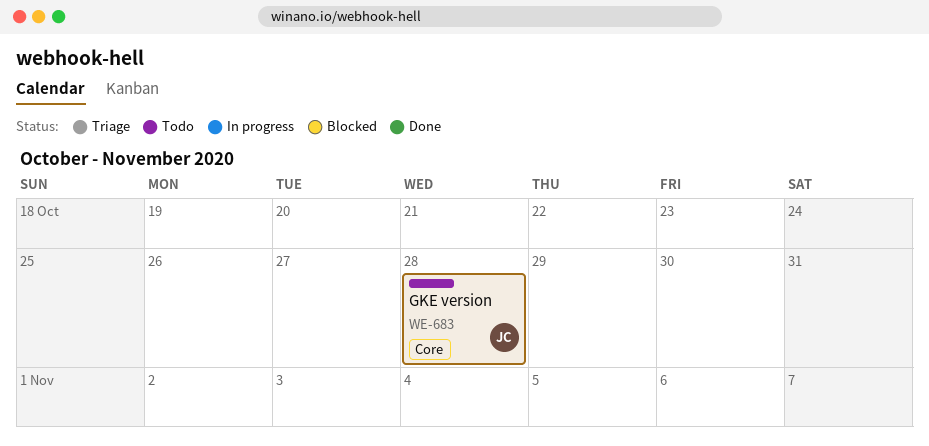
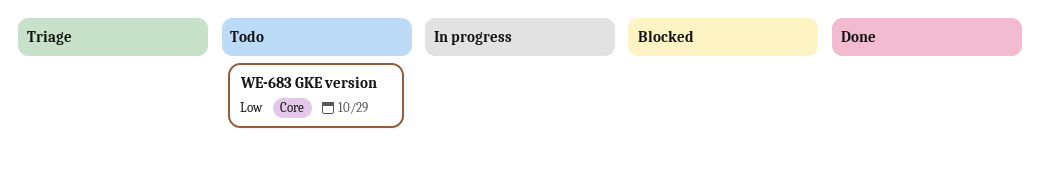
WE-683, due: Oct 28 -> Oct 29

